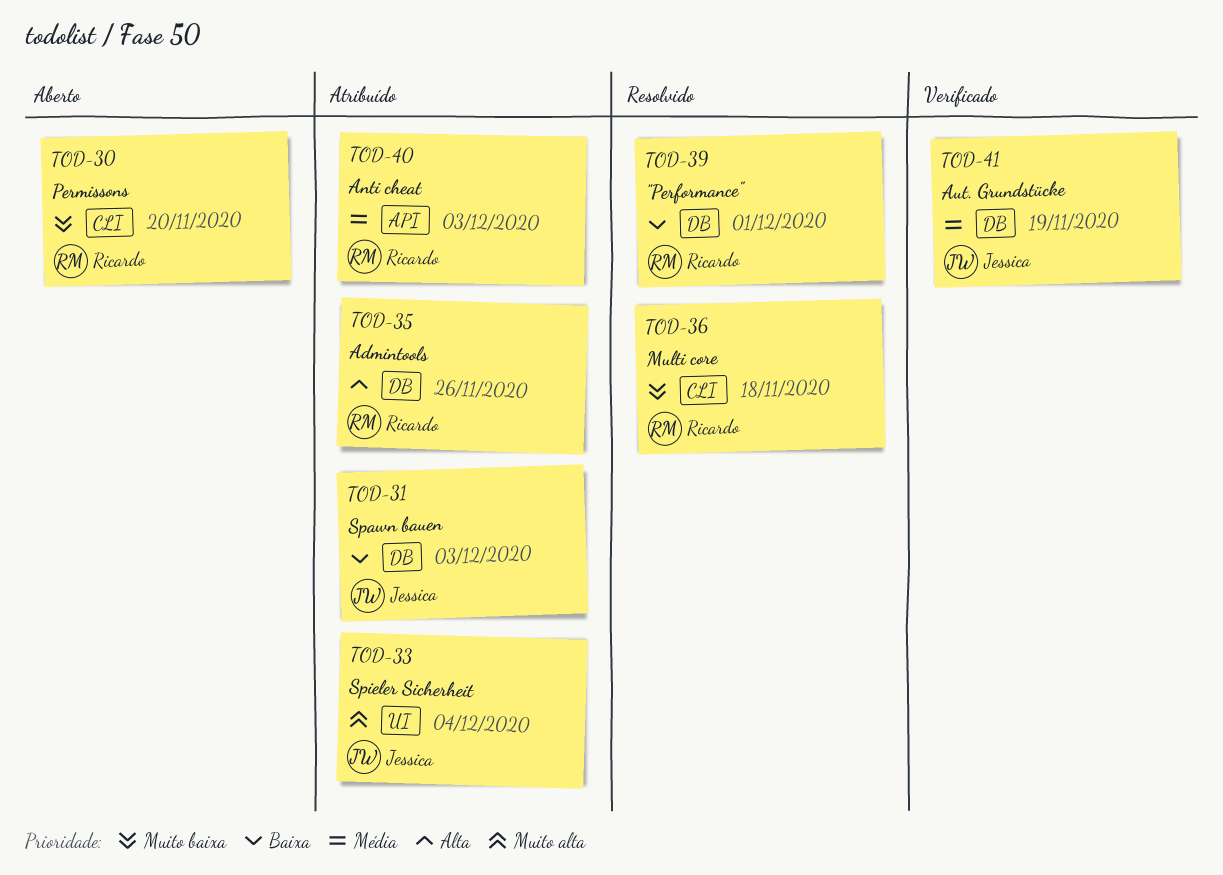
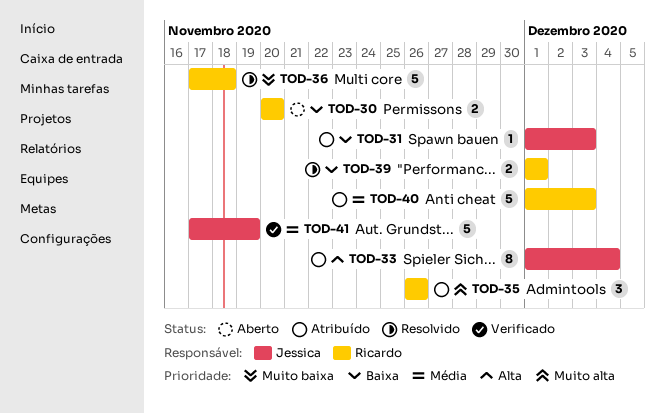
TOD-30, priority: Muito baixa -> Baixa
TOD-33, priority: Muito alta -> Alta
TOD-35, priority: Alta -> Muito alta

